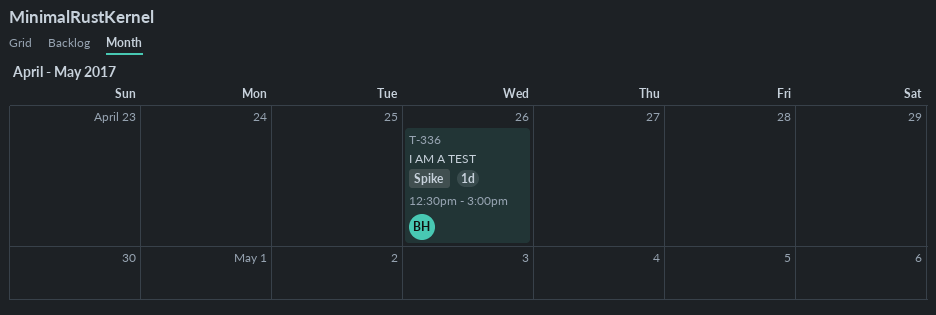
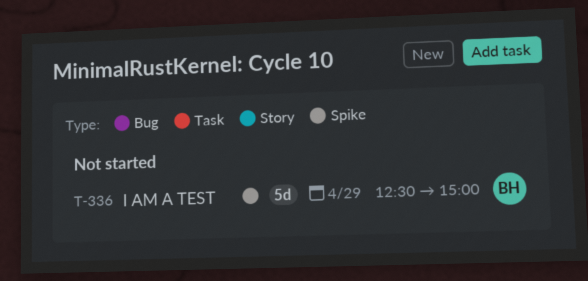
T-336, estimate: 1d -> 5d
T-336, day: Apr 26 -> Apr 29

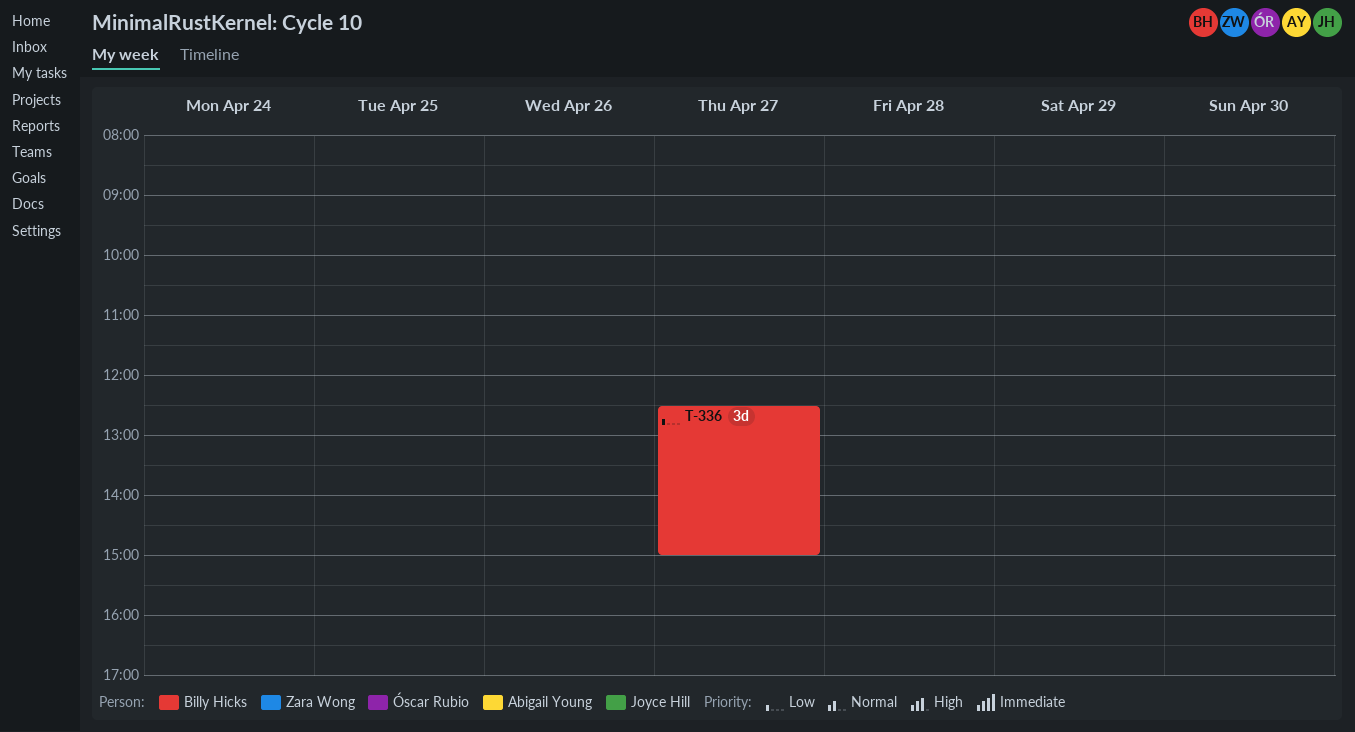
T-336, estimate: 5d -> 3d
T-336, day: Apr 29 -> Apr 27

